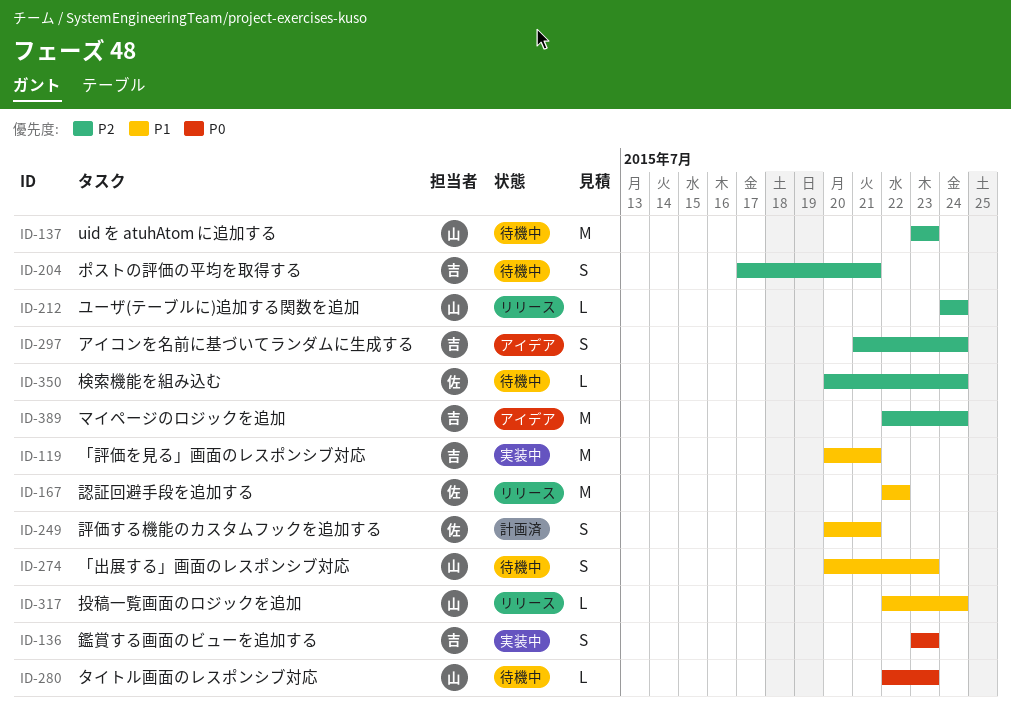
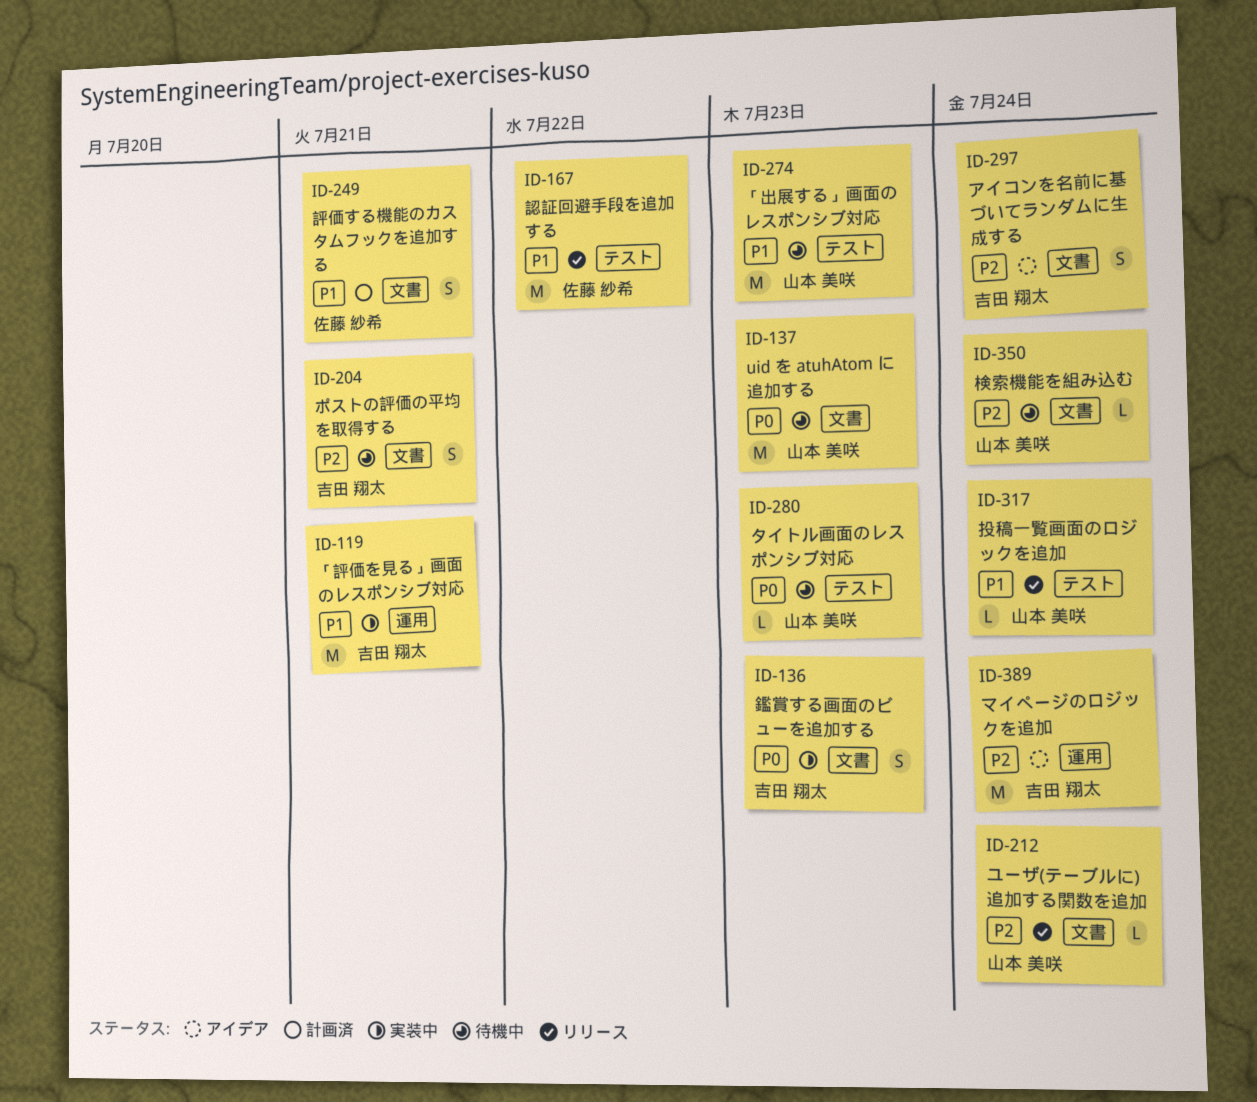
ID-137, priority: P2 -> P0
ID-274, estimate: S -> M
ID-350, owner: 佐藤 紗希 -> 山本 美咲

